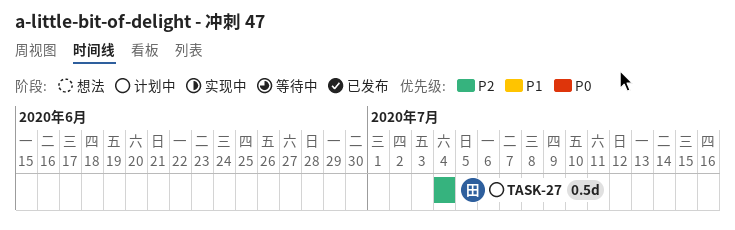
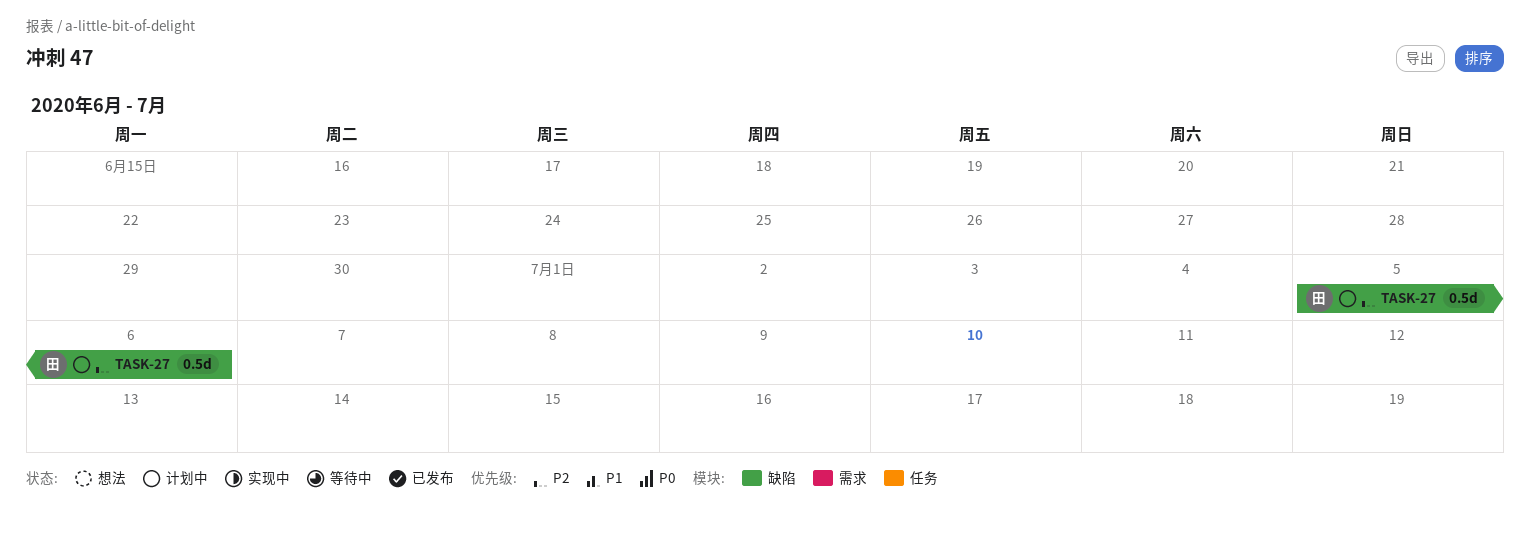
TASK-27, start: Jul 4 -> Jul 5
TASK-27, due: Jul 4 -> Jul 6

